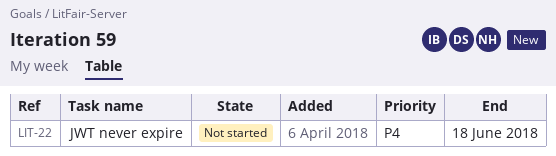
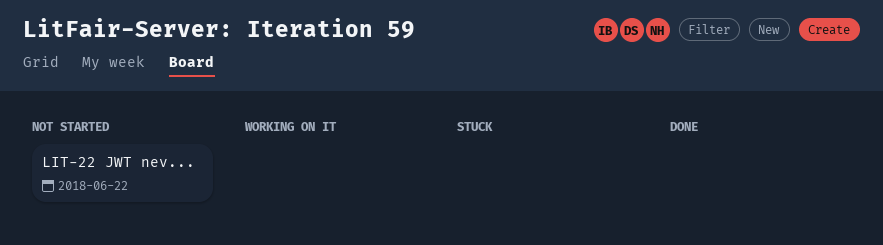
LIT-22, due: Jun 18 -> Jun 22

